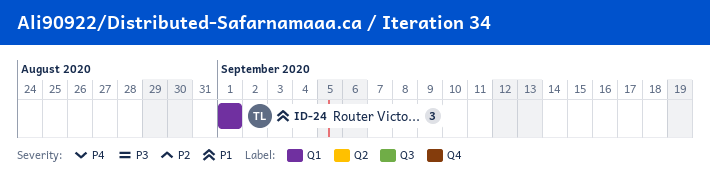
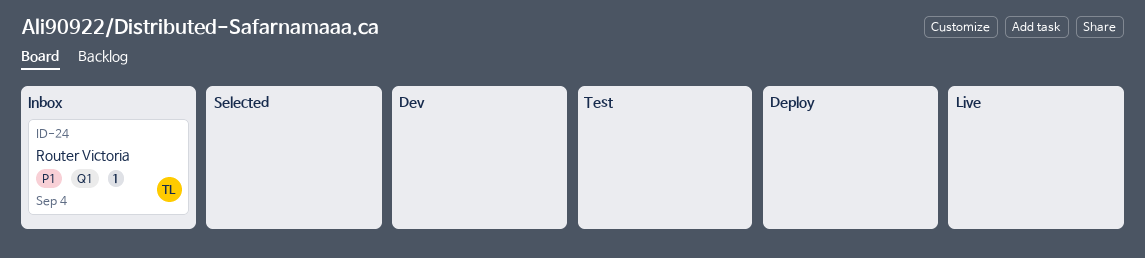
ID-24, estimate: 3 -> 1
ID-24, due: Sep 1 -> Sep 4

